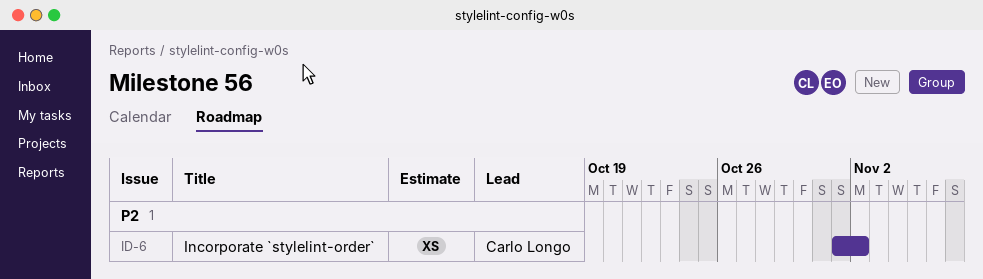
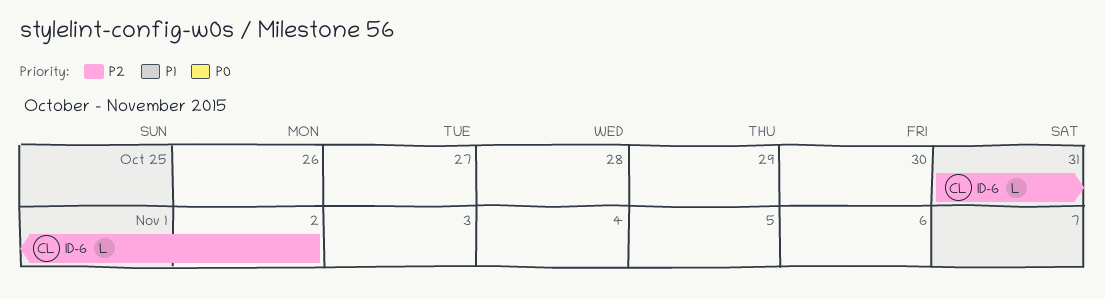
ID-6, estimate: XS -> L
ID-6, start: Nov 1 -> Oct 31

